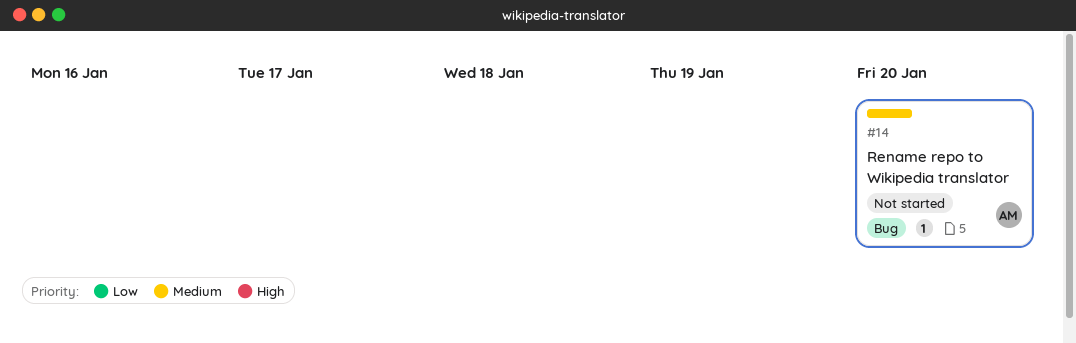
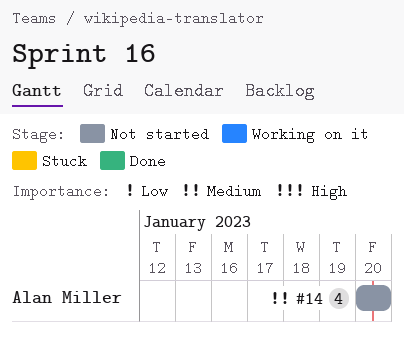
#14, estimate: 1 -> 4

